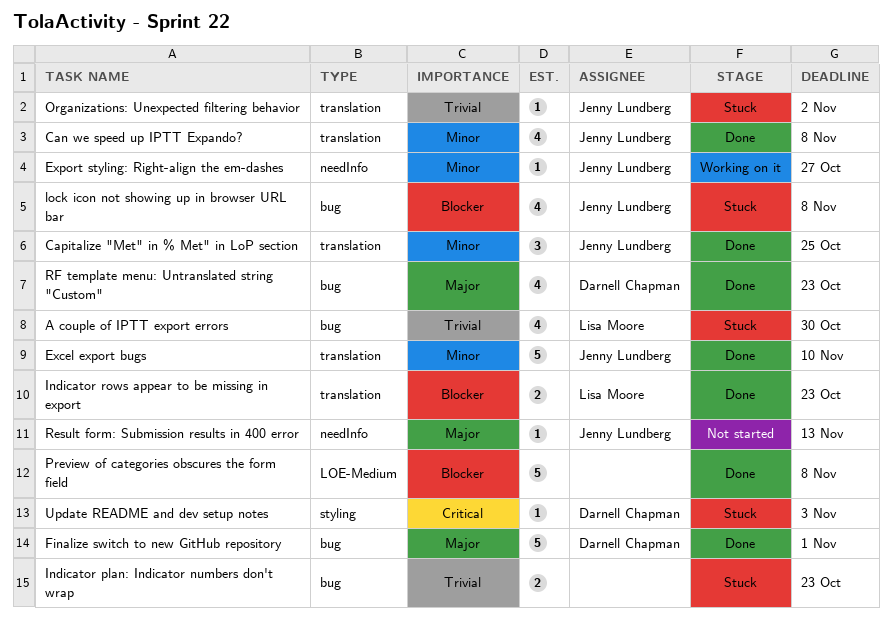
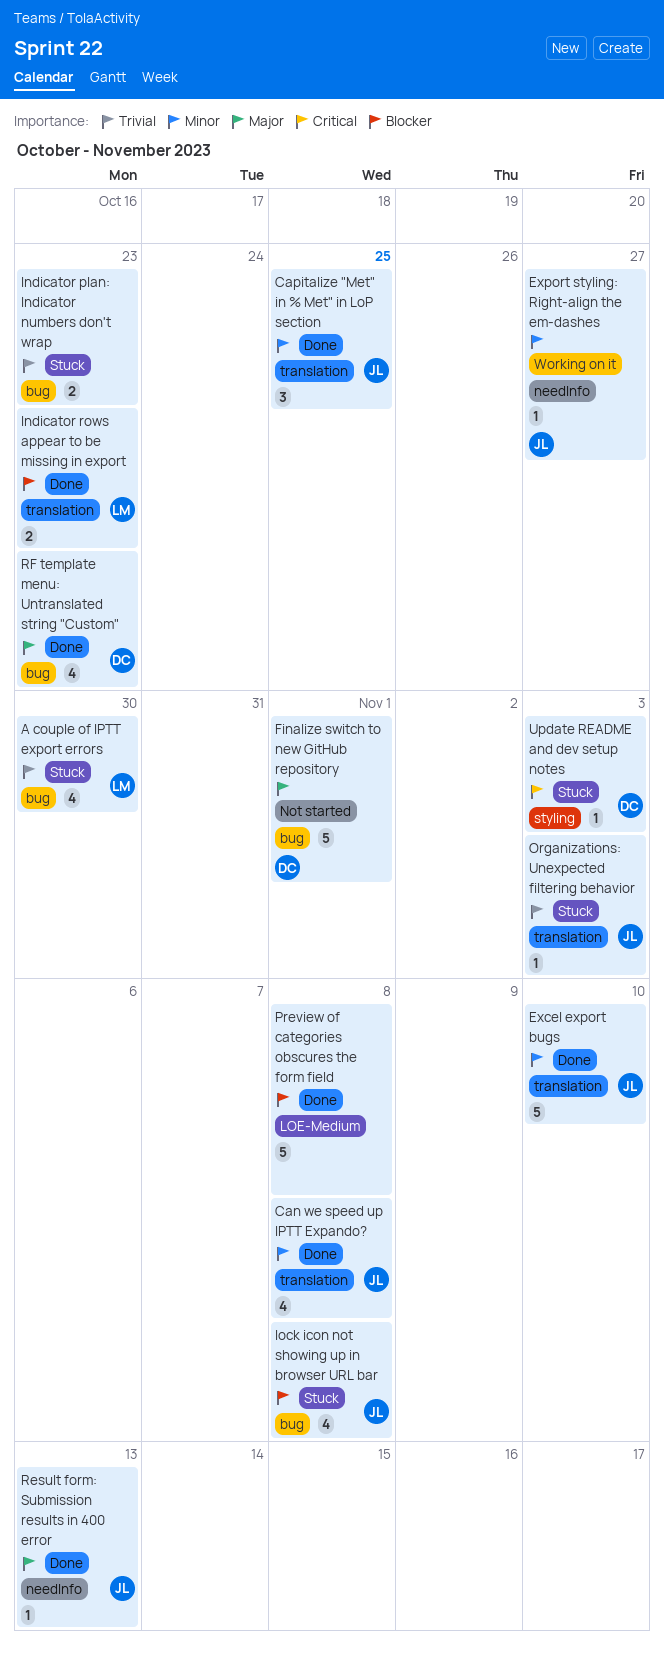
Finalize switch to new GitHub repository, status: Done -> Not started
Organizations: Unexpected filtering behavior, due: Nov 2 -> Nov 3
Result form: Submission results in 400 error, status: Not started -> Done

